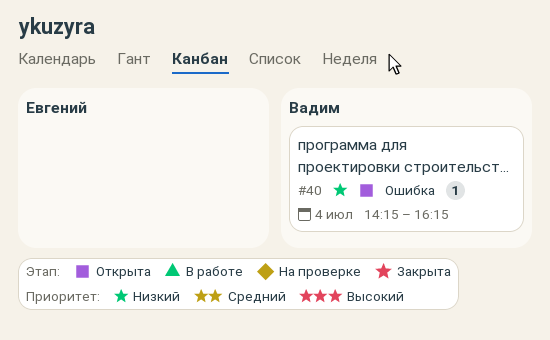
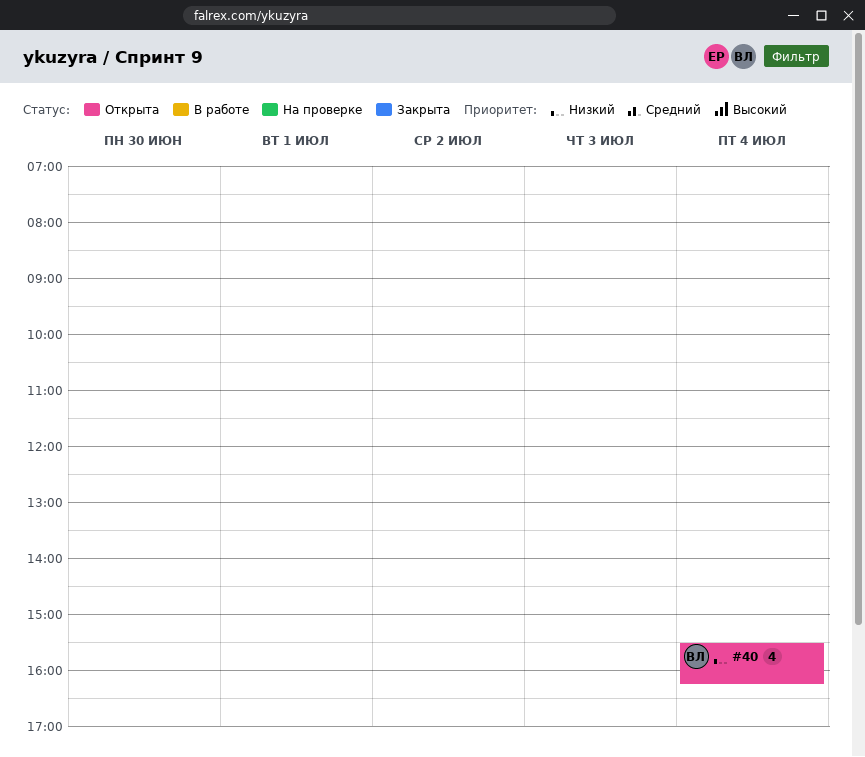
#40, estimate: 1 -> 4
#40, begins: 14:15 -> 15:30

